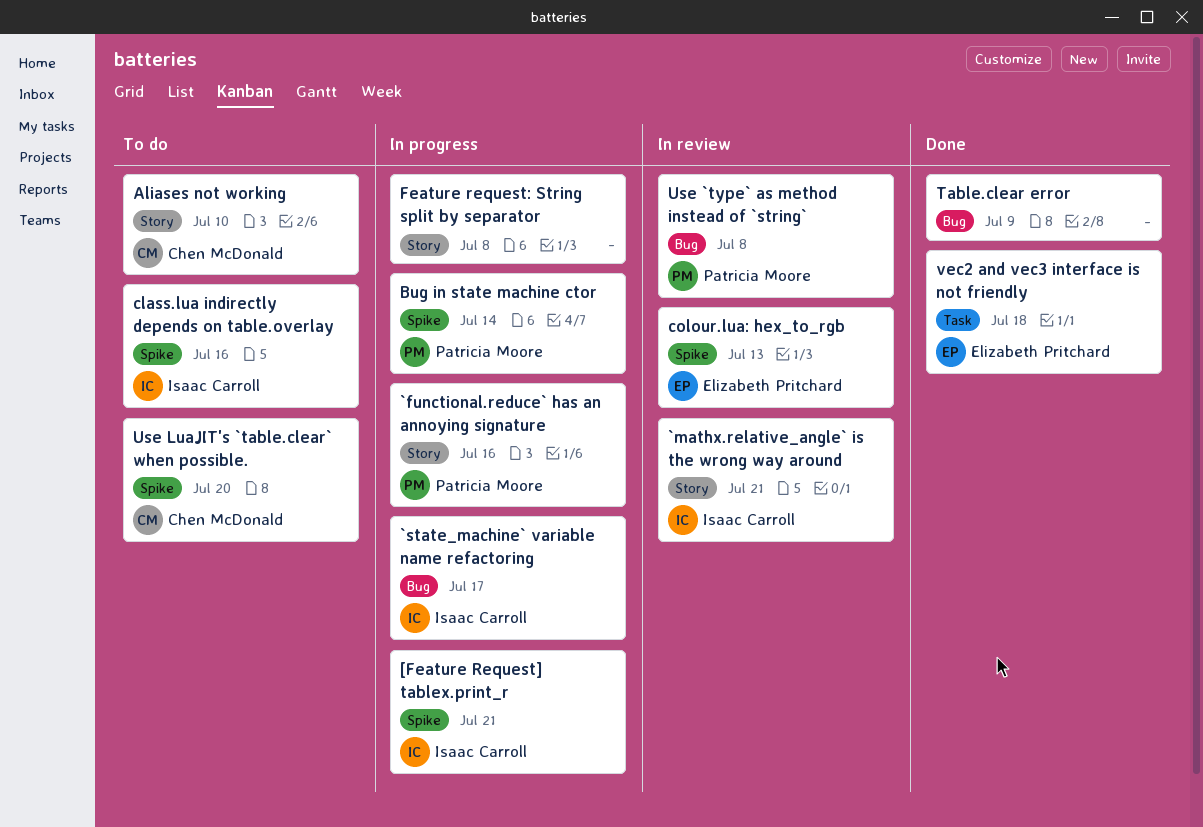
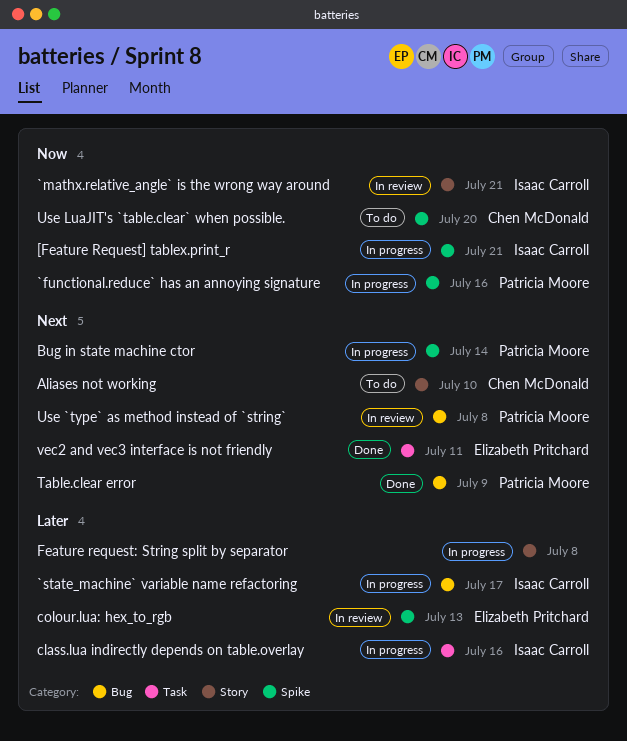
`functional.reduce` has an annoying signature, label: Story -> Spike
class.lua indirectly depends on table.overlay, status: To do -> In progress
class.lua indirectly depends on table.overlay, label: Spike -> Task
Table.clear error, owner: none -> Patricia Moore
vec2 and vec3 interface is not friendly, due: Jul 18 -> Jul 11

